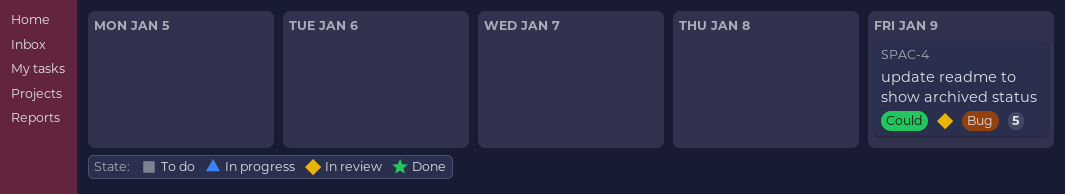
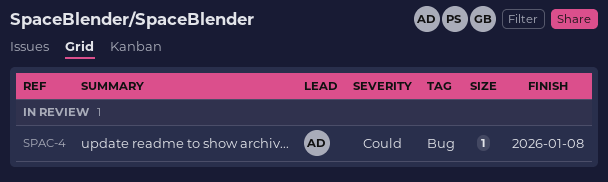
SPAC-4, estimate: 5 -> 1
SPAC-4, due: Jan 9 -> Jan 8

